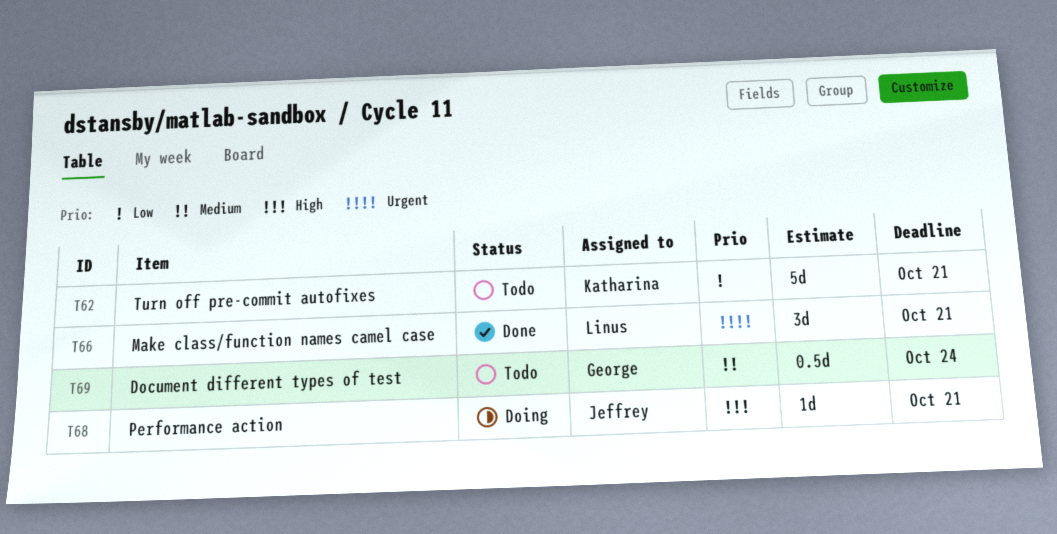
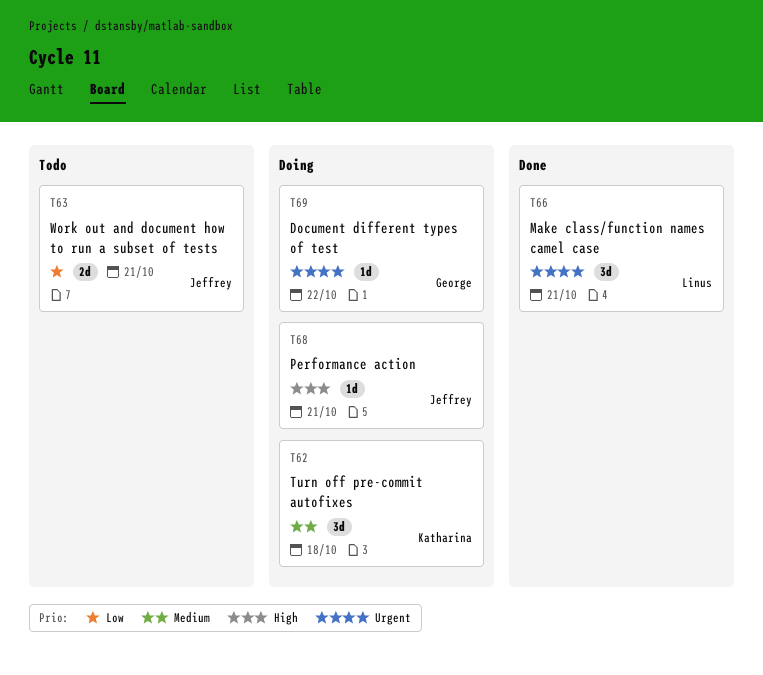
T62, status: Todo -> Doing
T62, priority: Low -> Medium
T62, estimate: 5d -> 3d
T62, due: Oct 21 -> Oct 18
T63: none -> present
T69, status: Todo -> Doing
T69, priority: Medium -> Urgent
T69, estimate: 0.5d -> 1d
T69, due: Oct 24 -> Oct 22

